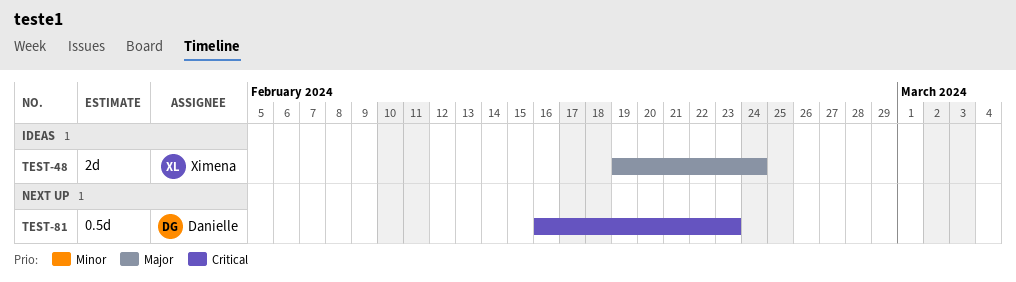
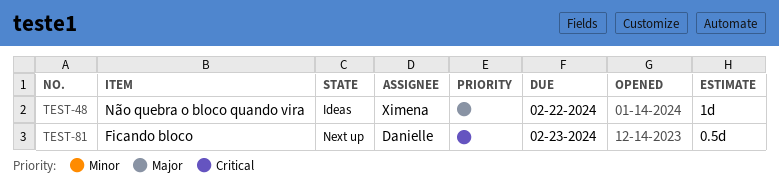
TEST-48, estimate: 2d -> 1d
TEST-48, due: Feb 24 -> Feb 22

